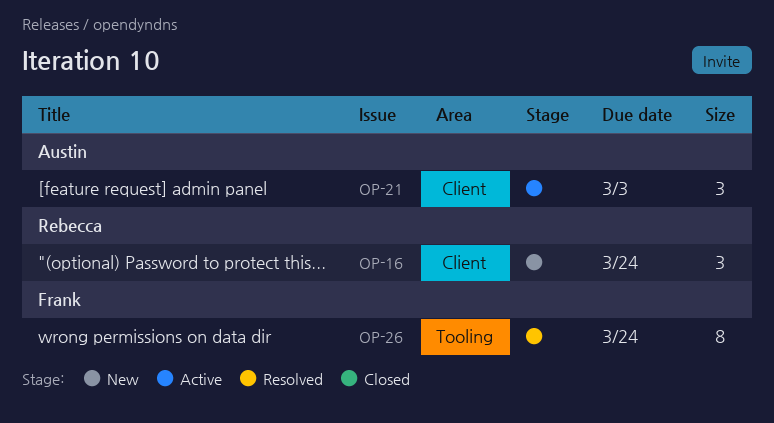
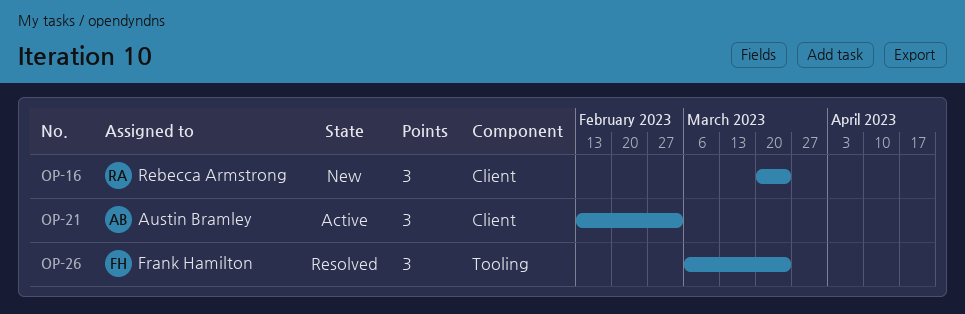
OP-26, estimate: 8 -> 3

